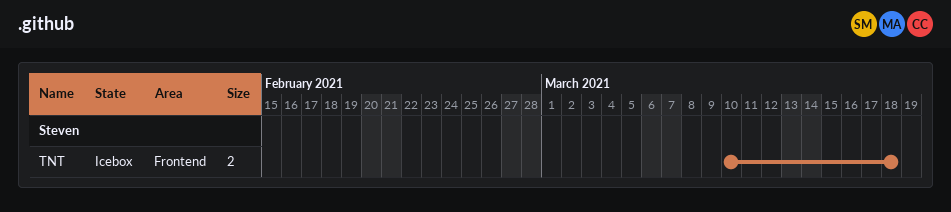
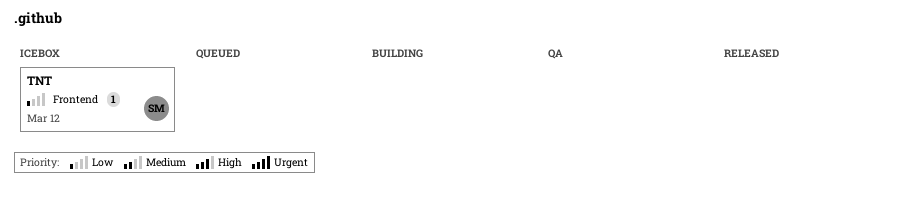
TNT, estimate: 2 -> 1
TNT, due: Mar 18 -> Mar 12

